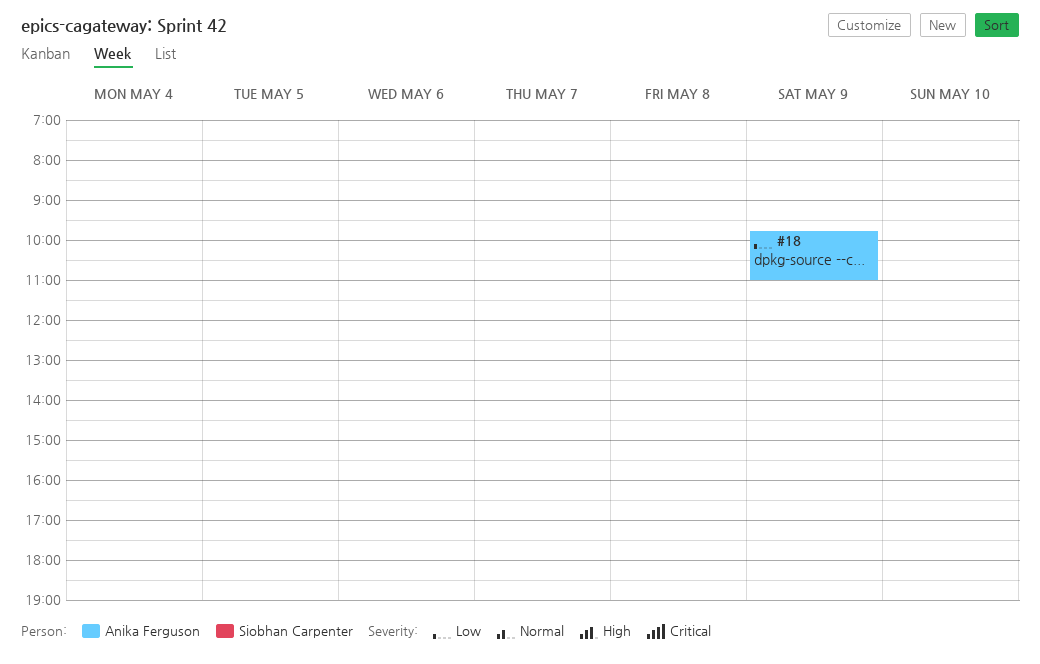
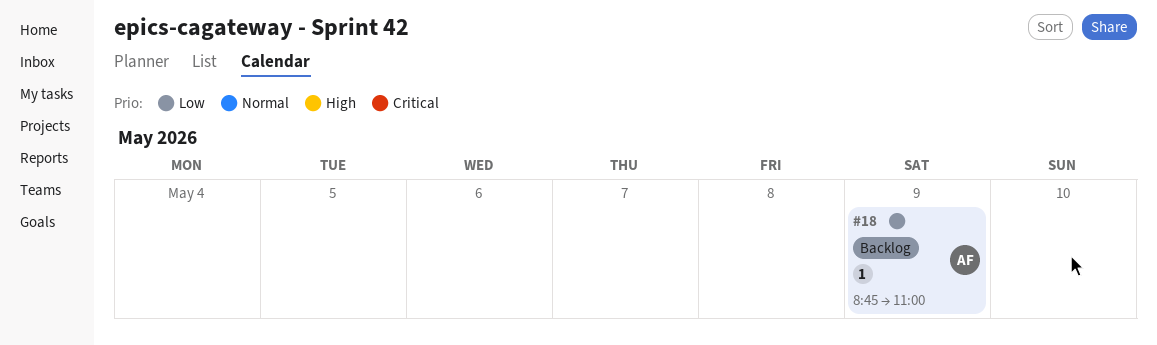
#18, begins: 09:45 -> 08:45

